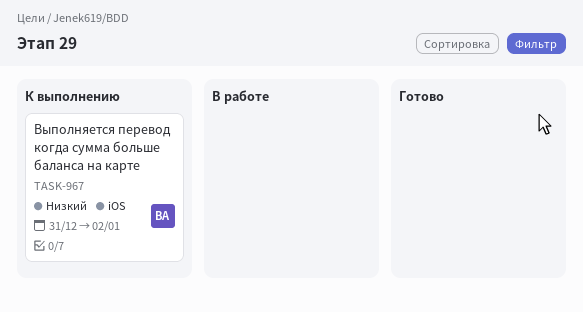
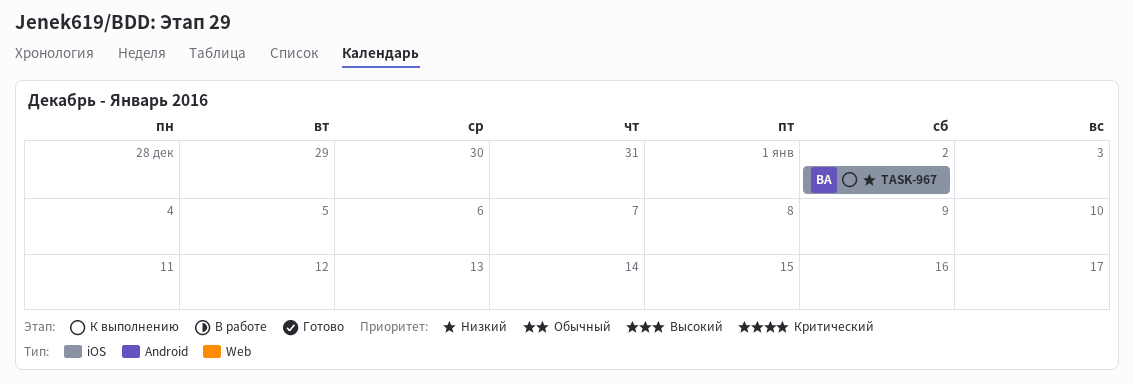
TASK-967, start: Dec 31 -> Jan 2

